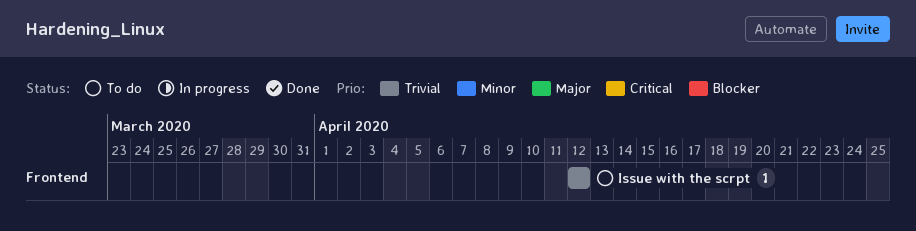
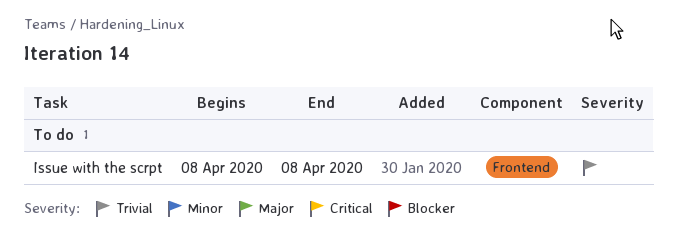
Issue with the scrpt, start: Apr 12 -> Apr 8
Issue with the scrpt, due: Apr 12 -> Apr 8

